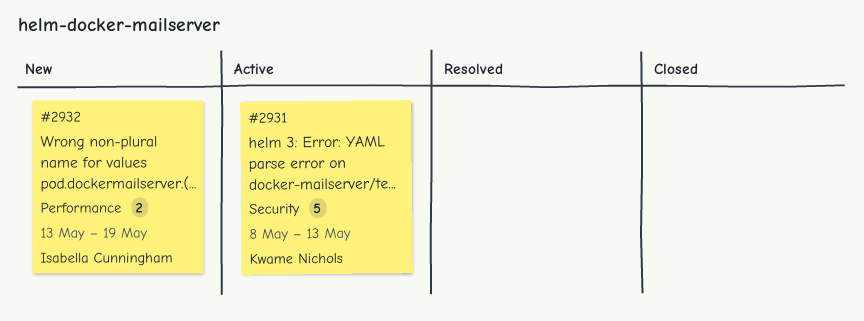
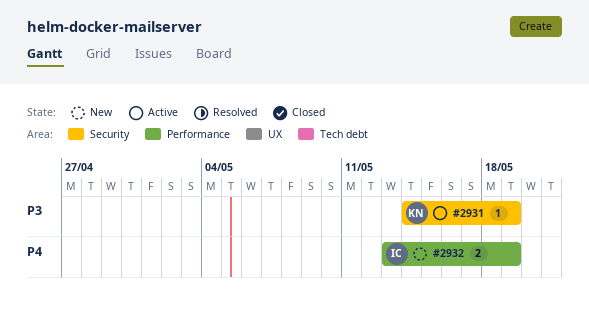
#2931, estimate: 5 -> 1
#2931, start: May 8 -> May 14
#2931, due: May 13 -> May 19

